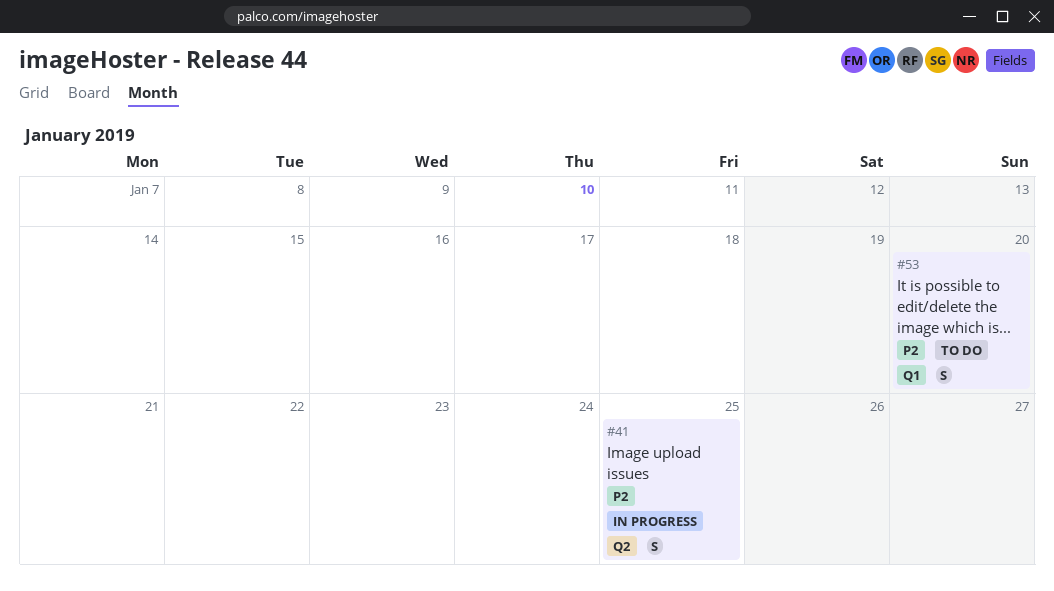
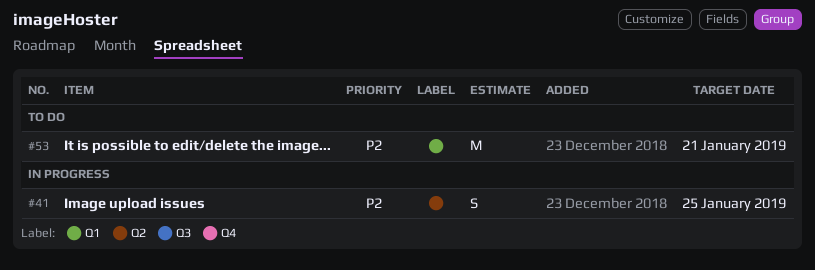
#53, estimate: S -> M
#53, due: Jan 20 -> Jan 21

